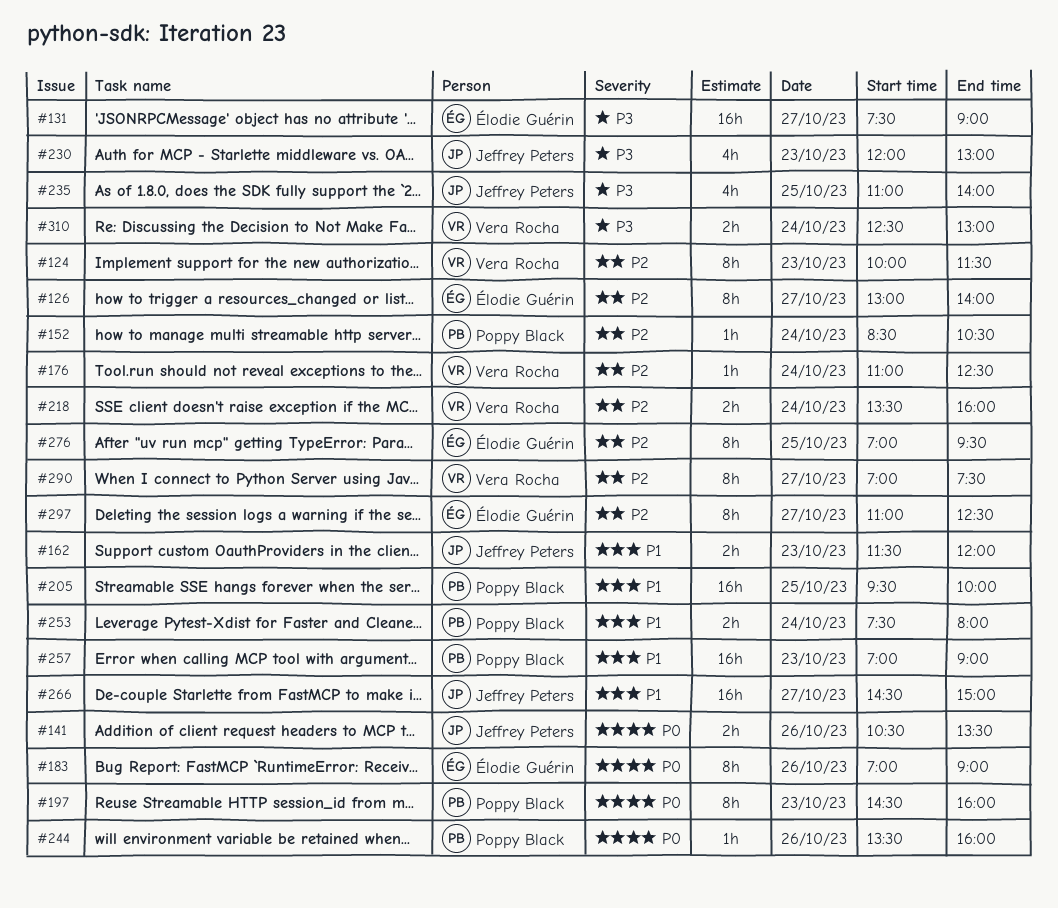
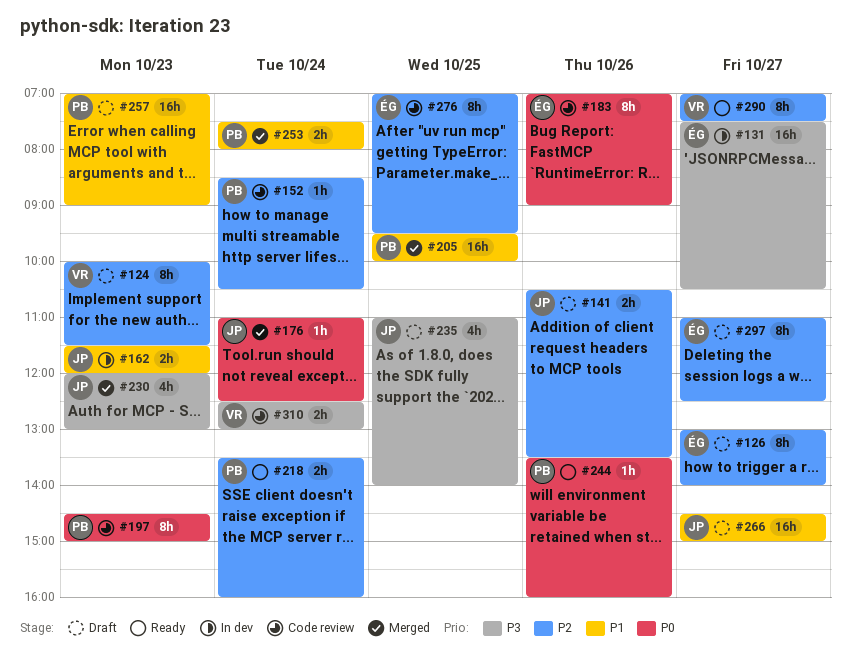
#131, ends: 09:00 -> 10:30
#141, priority: P0 -> P2
#176, owner: Vera Rocha -> Jeffrey Peters
#176, priority: P2 -> P0
#197, ends: 16:00 -> 15:00
#218, owner: Vera Rocha -> Poppy Black

